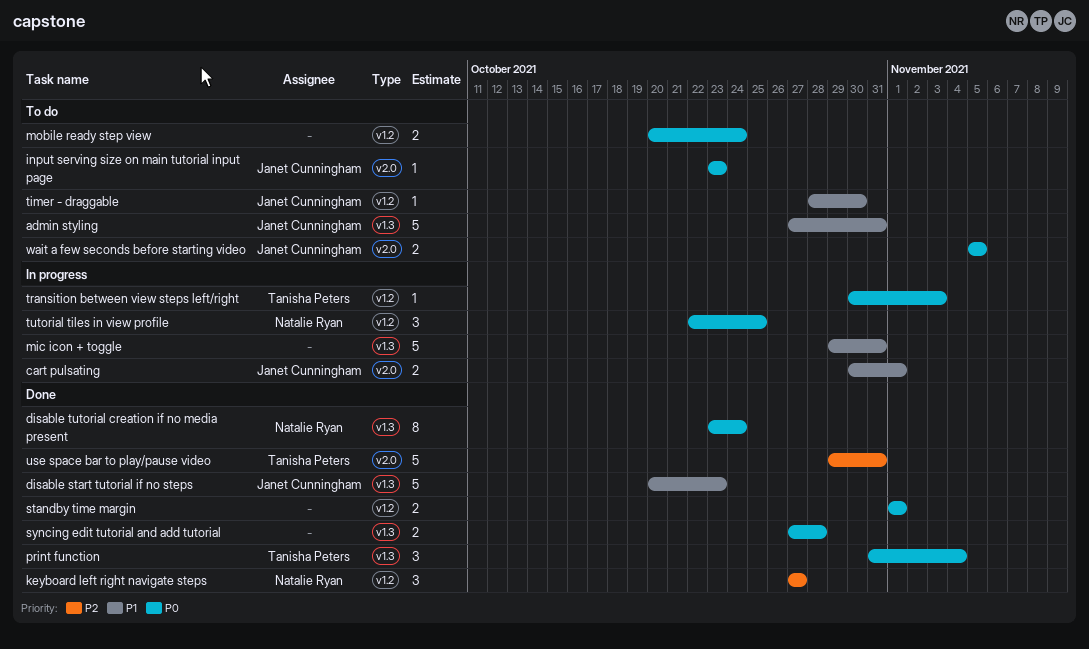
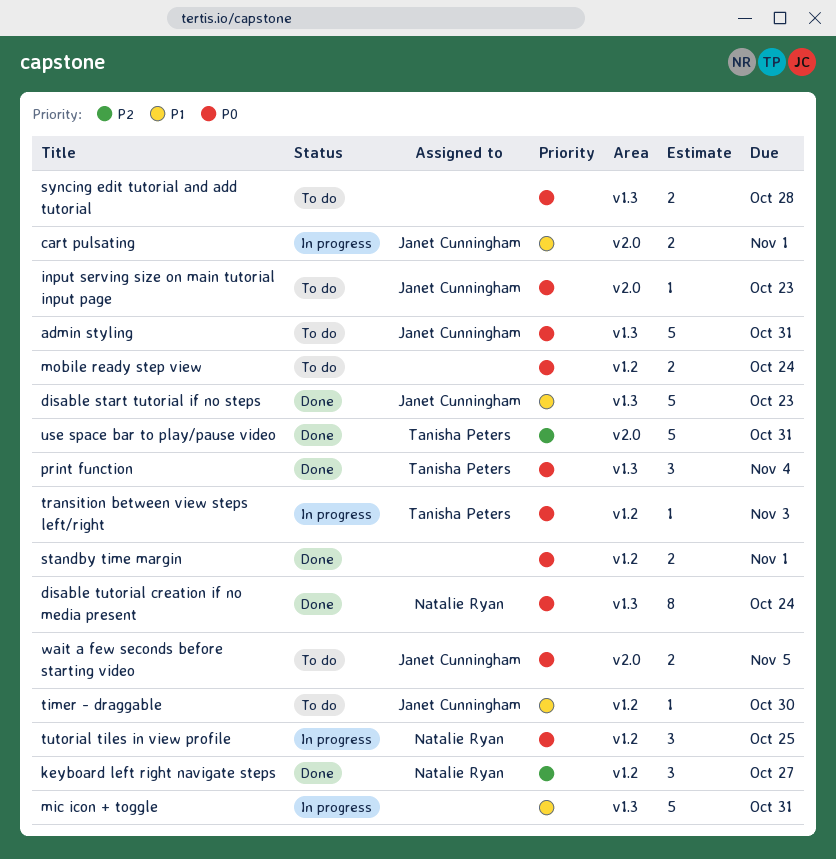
admin styling, priority: P1 -> P0
syncing edit tutorial and add tutorial, status: Done -> To do

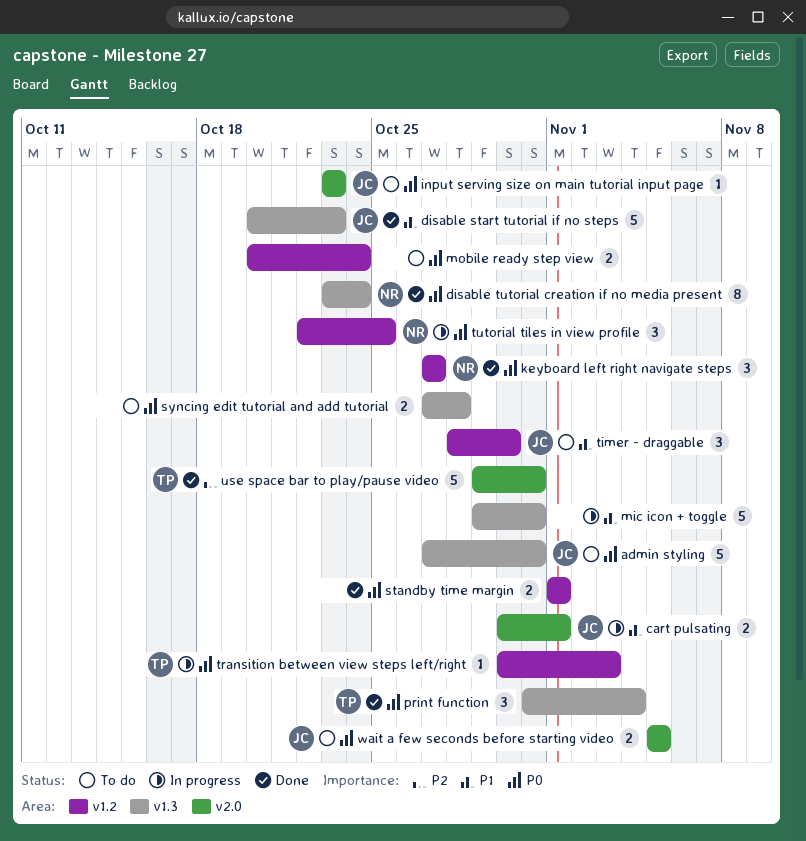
keyboard left right navigate steps, priority: P2 -> P0
timer - draggable, estimate: 1 -> 3

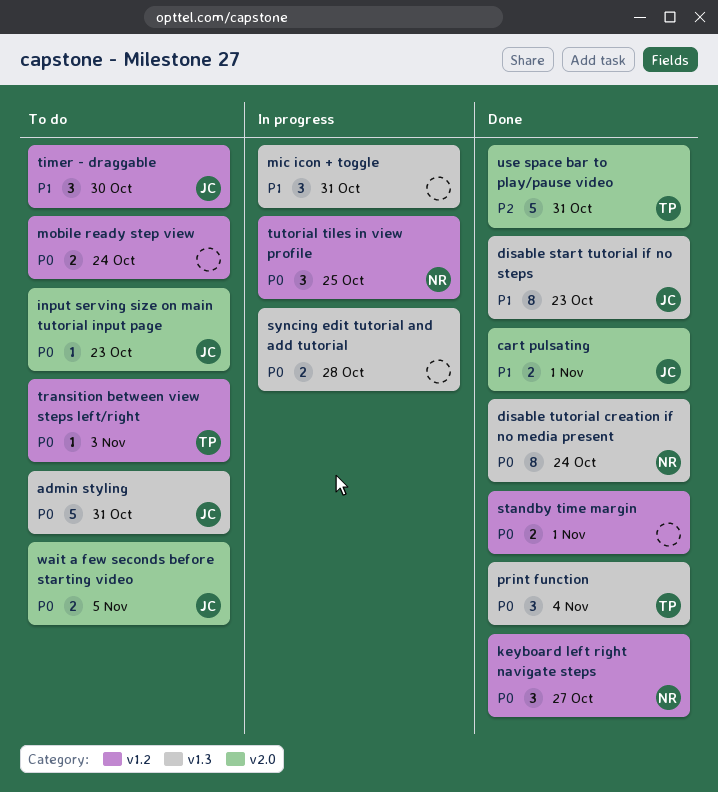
cart pulsating, status: In progress -> Done
disable start tutorial if no steps, estimate: 5 -> 8
mic icon + toggle, estimate: 5 -> 3
syncing edit tutorial and add tutorial, status: To do -> In progress
transition between view steps left/right, status: In progress -> To do

